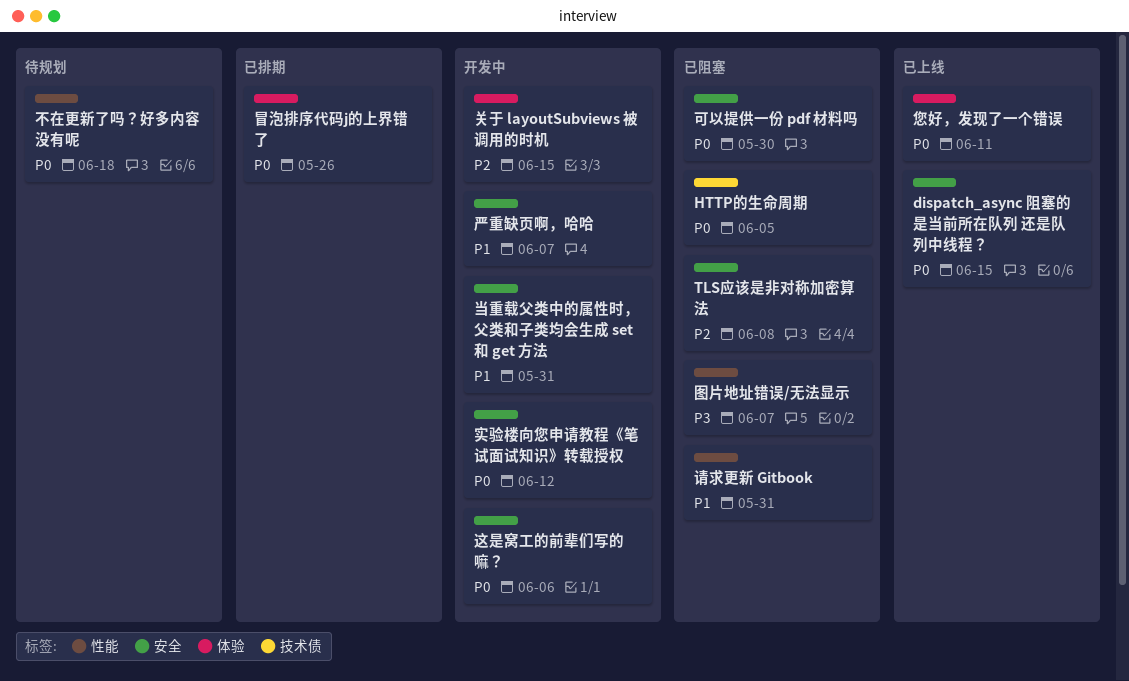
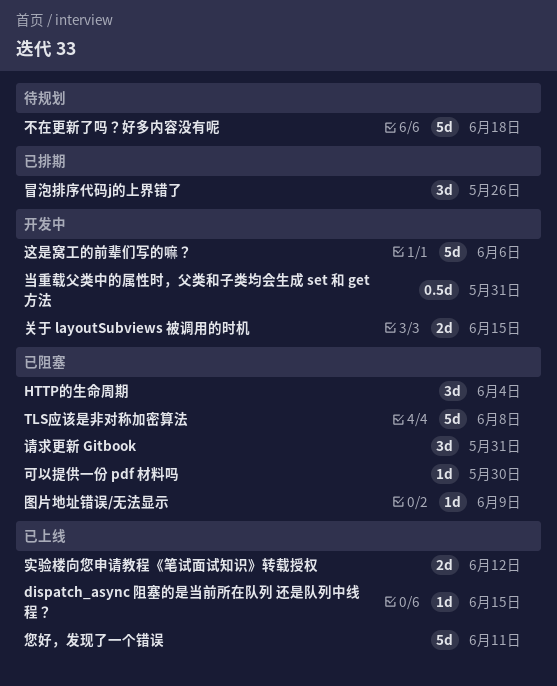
HTTP的生命周期, due: Jun 5 -> Jun 4
严重缺页啊，哈哈: present -> none
图片地址错误/无法显示, due: Jun 7 -> Jun 9
实验楼向您申请教程《笔试面试知识》转载授权, status: 开发中 -> 已上线

